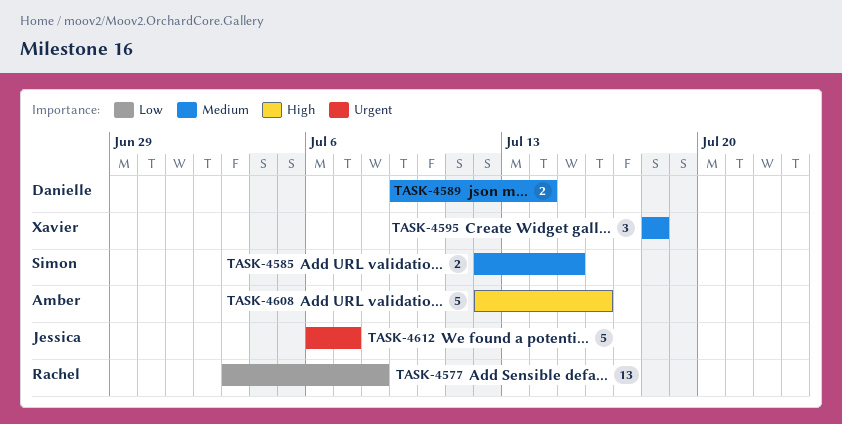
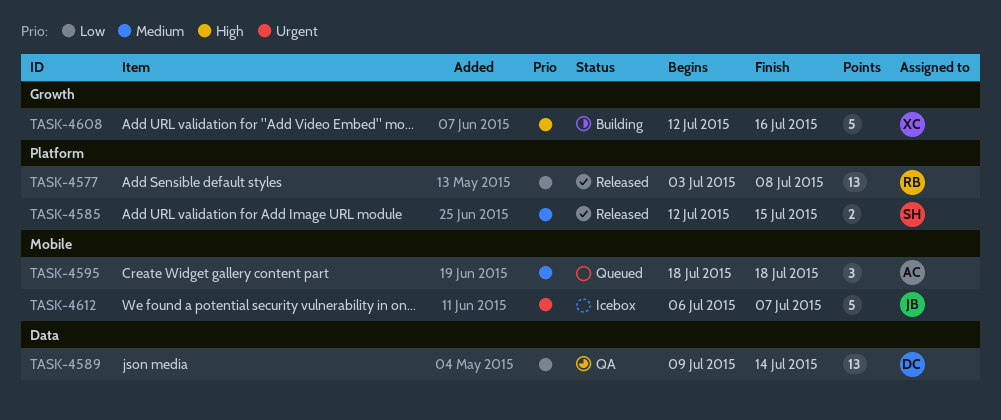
TASK-4589, priority: Medium -> Low
TASK-4589, estimate: 2 -> 13
TASK-4595, owner: Xavier -> Amber
TASK-4608, owner: Amber -> Xavier

